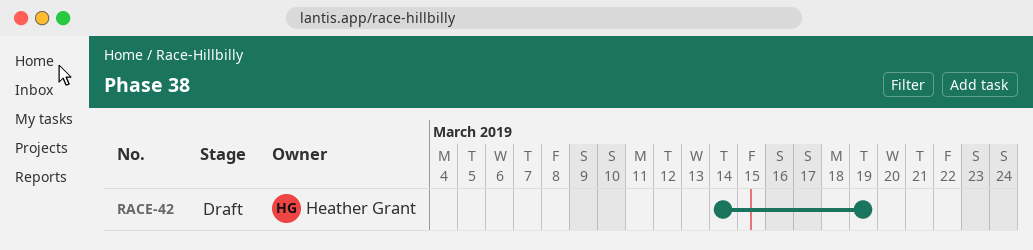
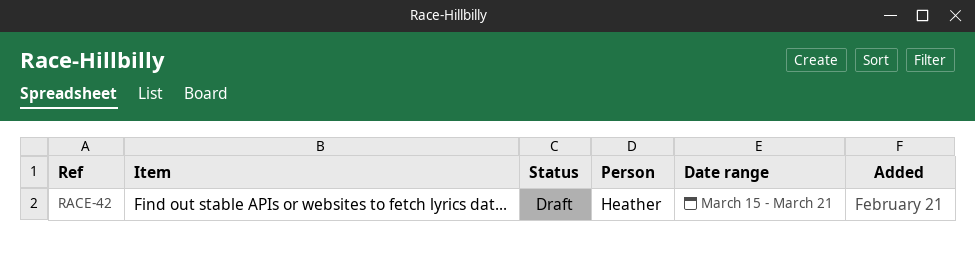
RACE-42, start: Mar 14 -> Mar 15
RACE-42, due: Mar 19 -> Mar 21

